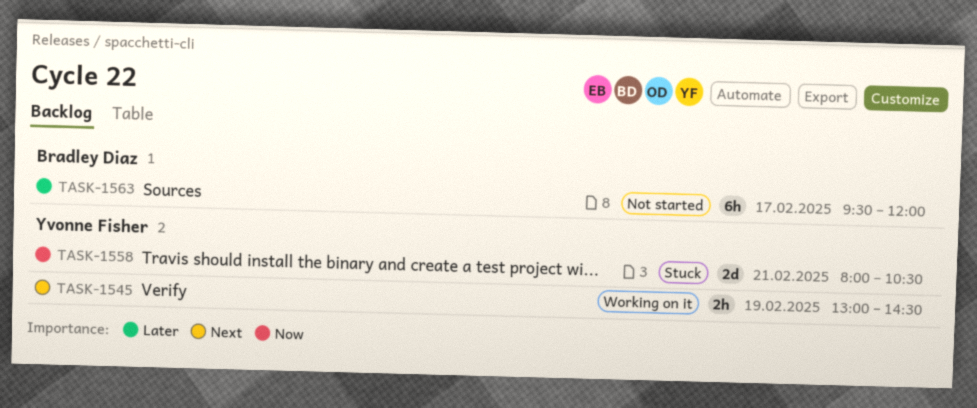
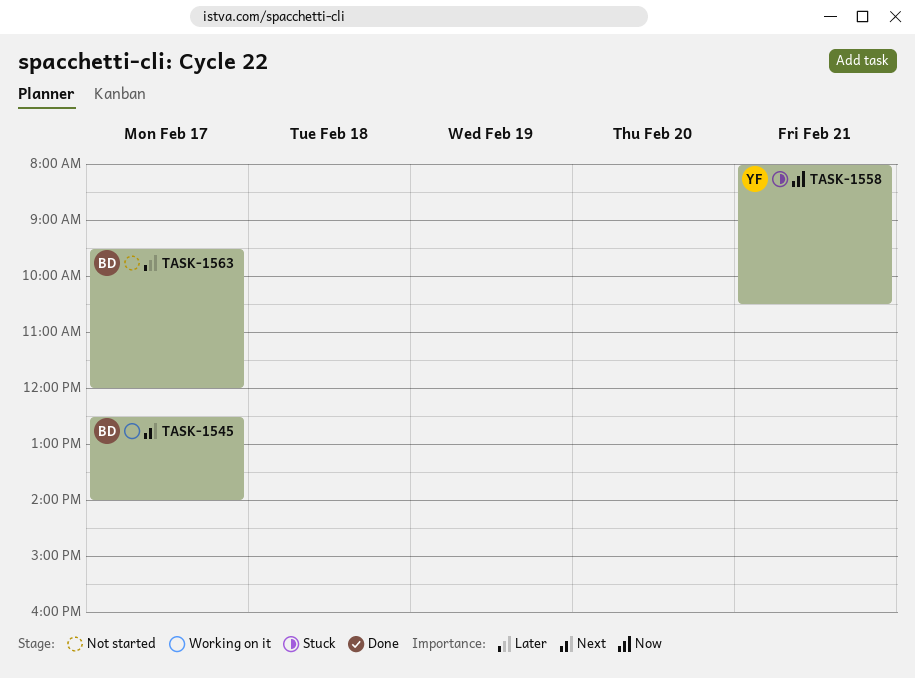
TASK-1545, owner: Yvonne Fisher -> Bradley Diaz
TASK-1545, day: Feb 19 -> Feb 17
TASK-1545, begins: 13:00 -> 12:30
TASK-1545, ends: 14:30 -> 14:00

